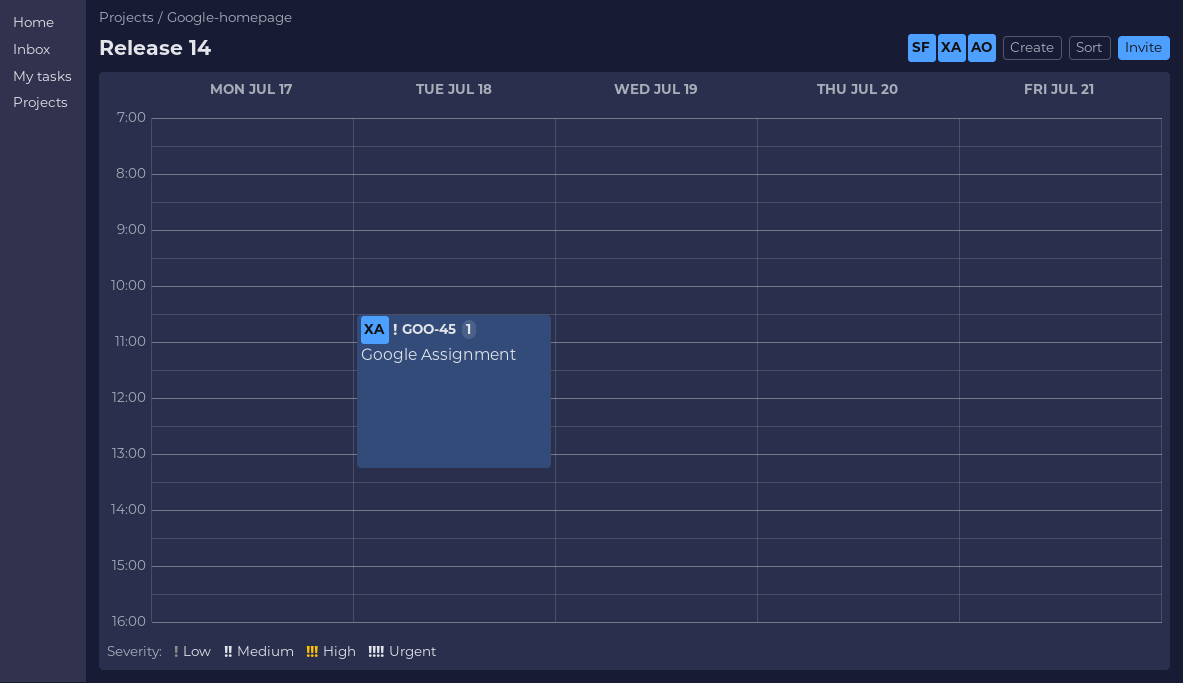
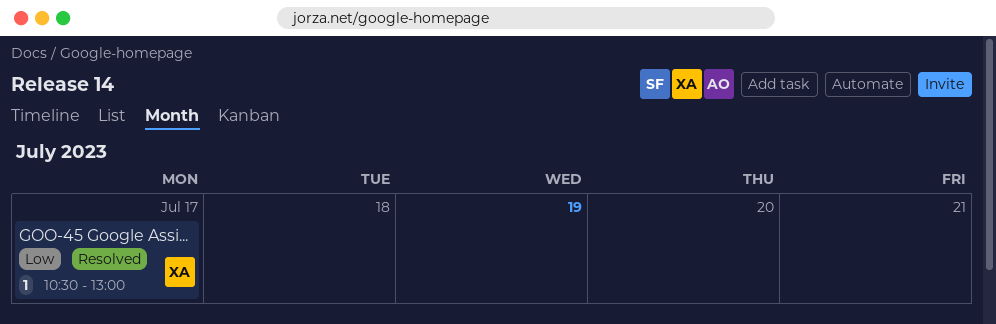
GOO-45, day: Jul 18 -> Jul 17
GOO-45, ends: 13:15 -> 13:00

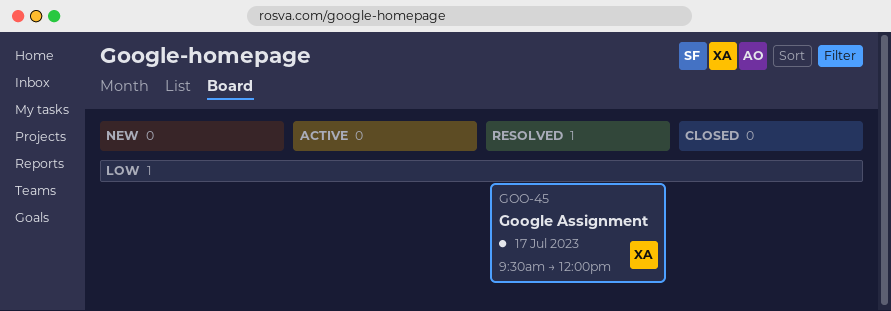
GOO-45, begins: 10:30 -> 09:30
GOO-45, ends: 13:00 -> 12:00

